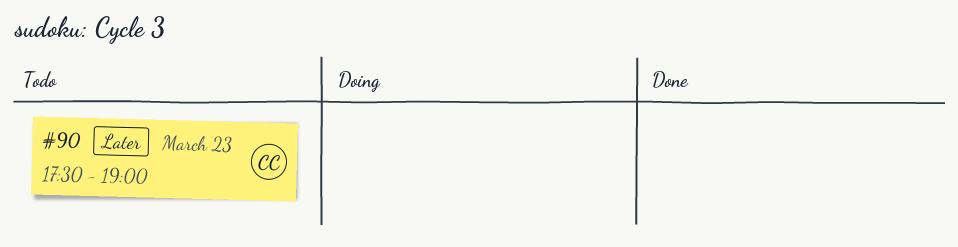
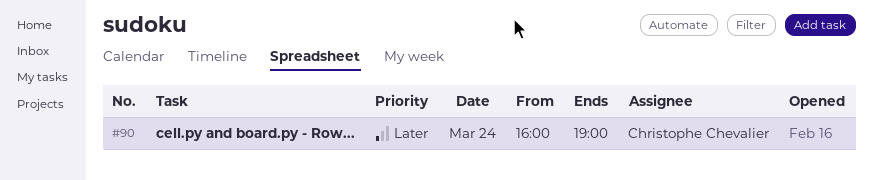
#90, day: Mar 23 -> Mar 24
#90, begins: 17:30 -> 16:00

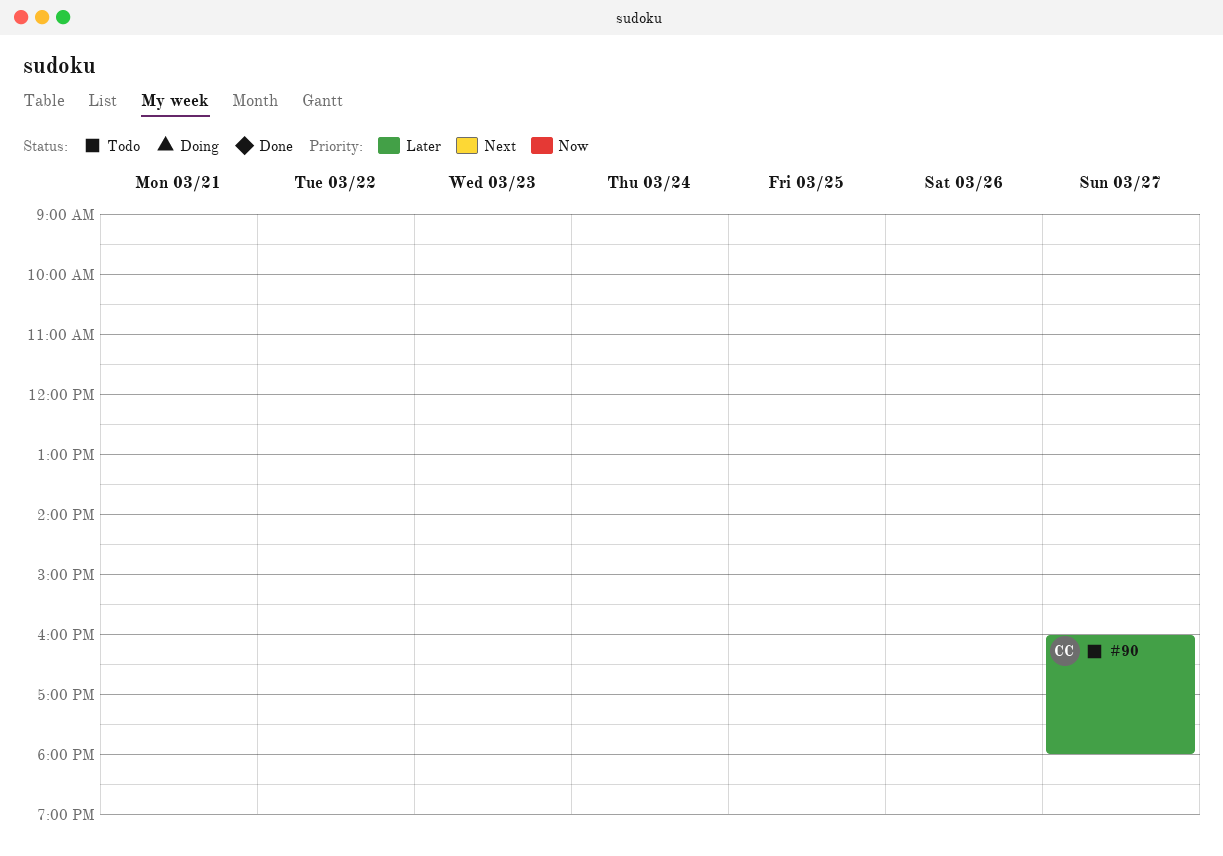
#90, day: Mar 24 -> Mar 27
#90, ends: 19:00 -> 18:00

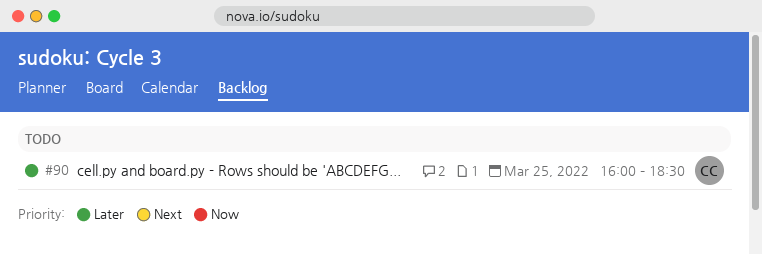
#90, day: Mar 27 -> Mar 25
#90, ends: 18:00 -> 18:30

